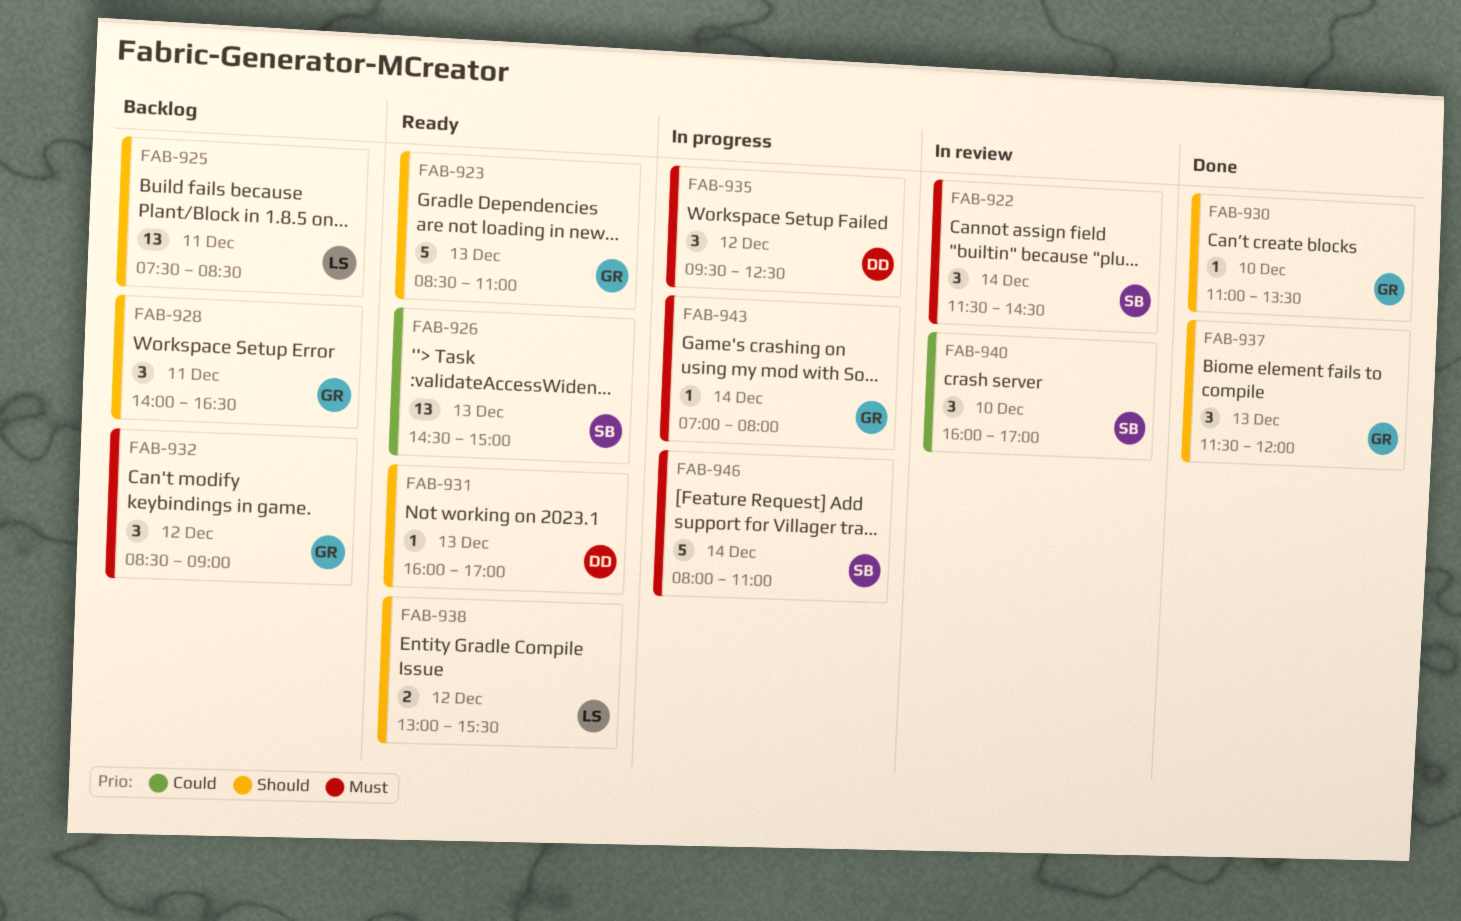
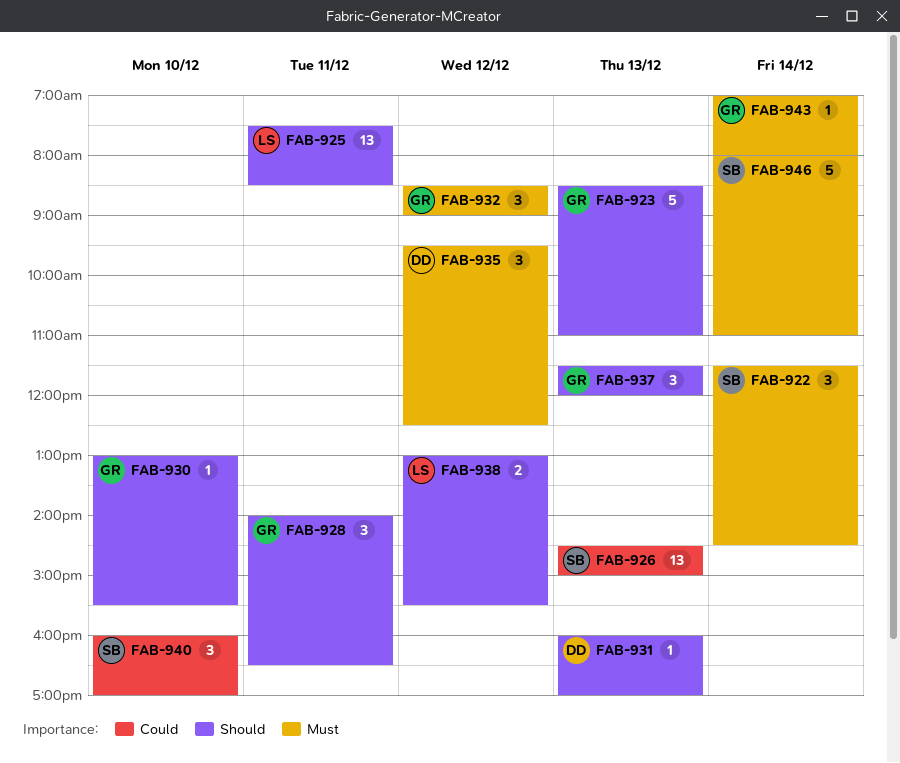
FAB-930, begins: 11:00 -> 13:00
FAB-930, ends: 13:30 -> 15:30

